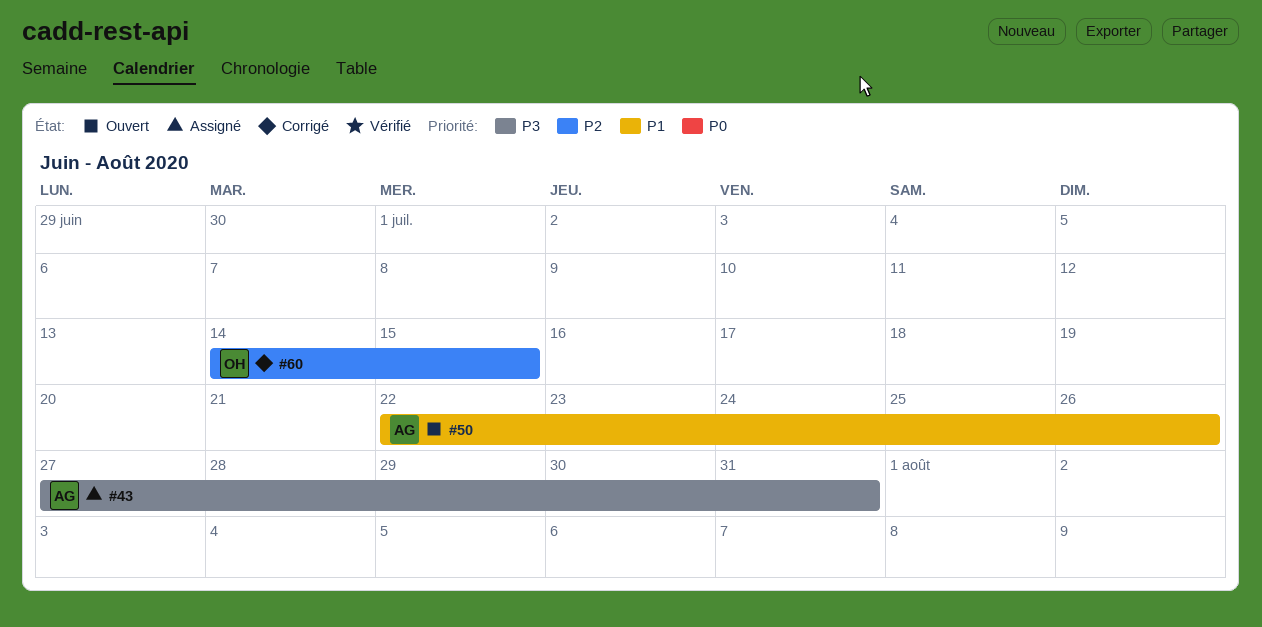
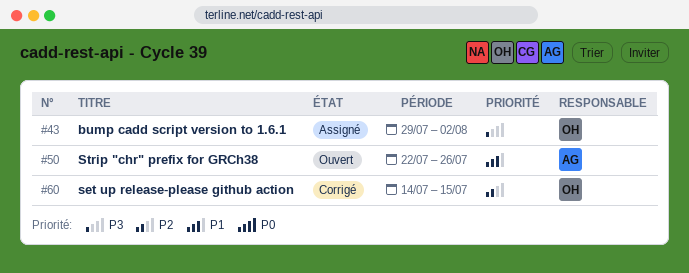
#43, owner: AG -> OH
#43, start: Jul 27 -> Jul 29
#43, due: Jul 31 -> Aug 2

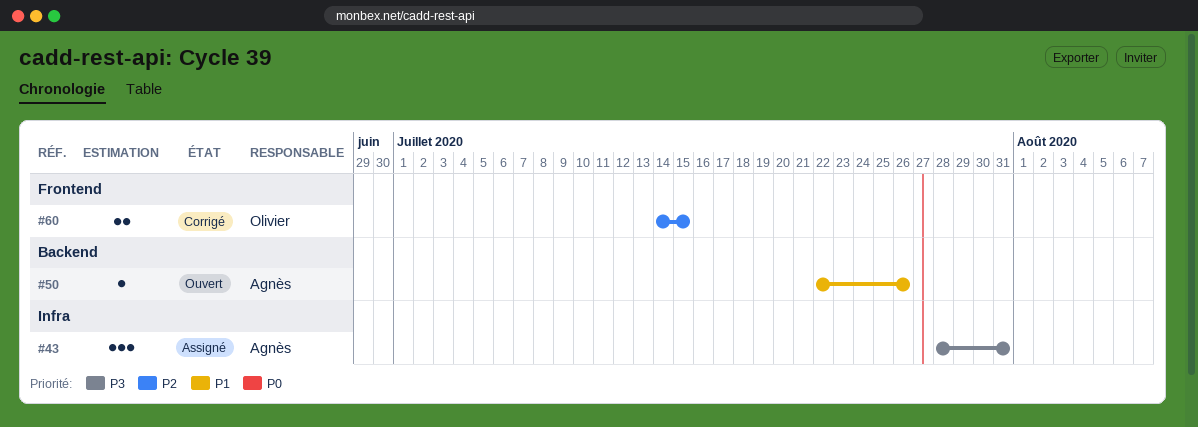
#43, owner: Olivier -> Agnès
#43, start: Jul 29 -> Jul 28
#43, due: Aug 2 -> Jul 31

